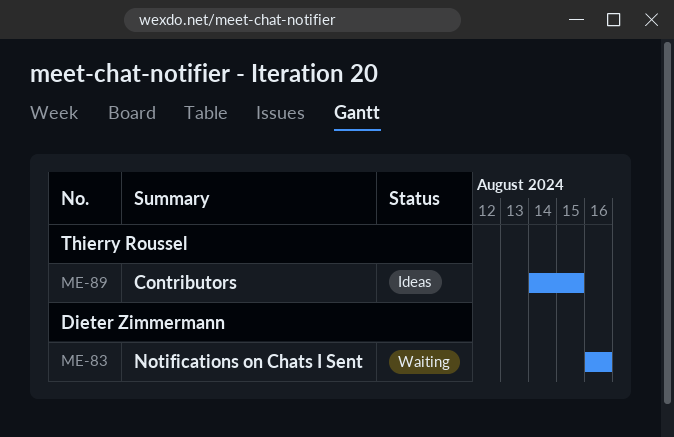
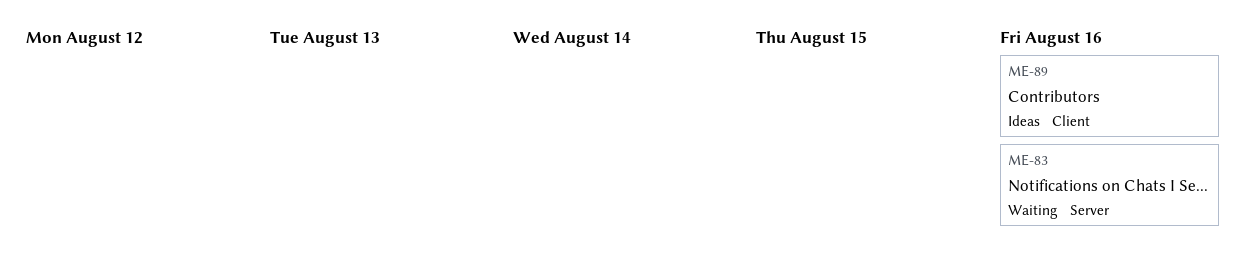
ME-89, due: Aug 15 -> Aug 16

